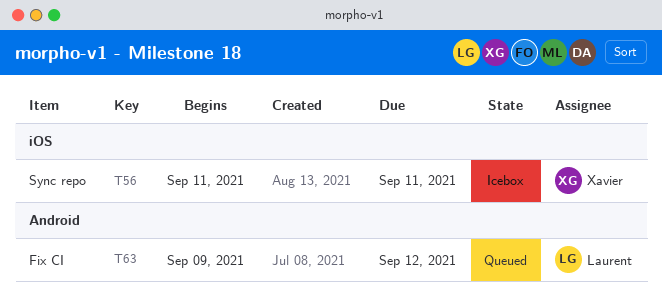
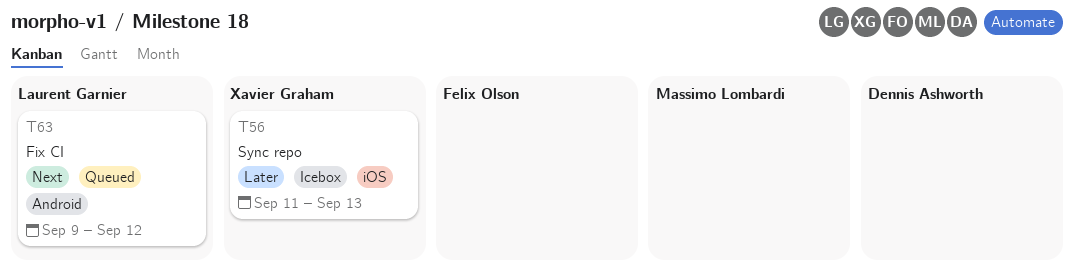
T56, due: Sep 11 -> Sep 13

